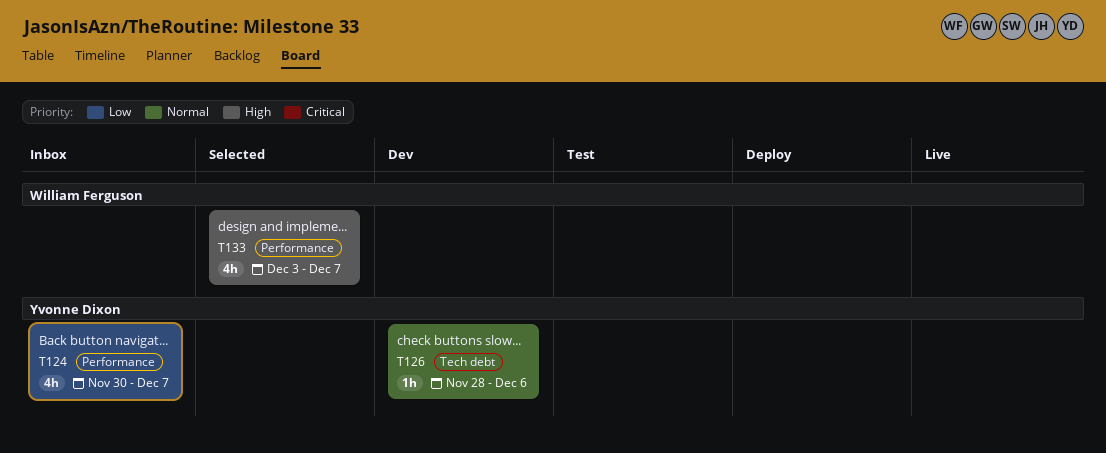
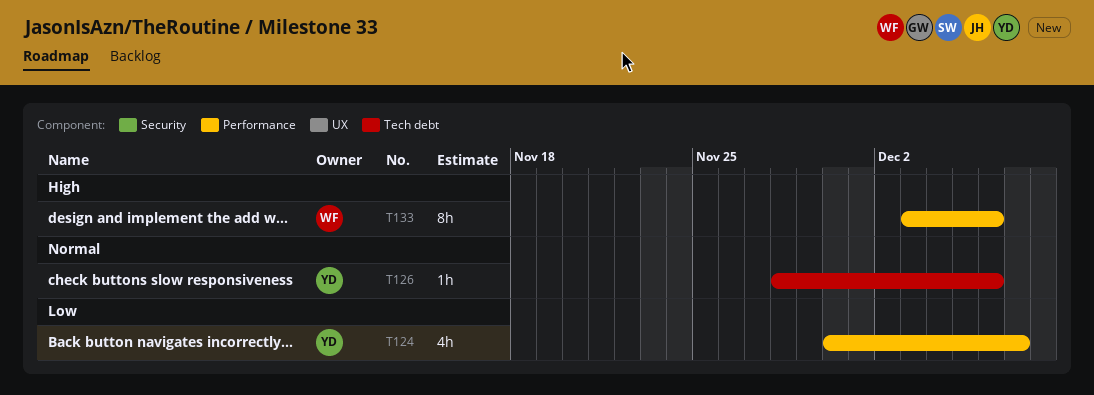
T133, estimate: 4h -> 8h
T133, due: Dec 7 -> Dec 6

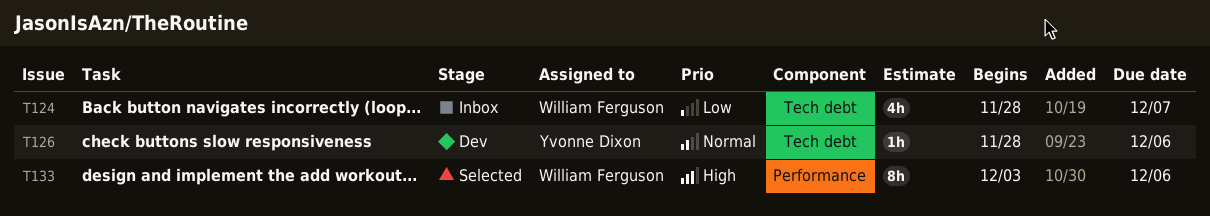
T124, owner: Yvonne Dixon -> William Ferguson
T124, label: Performance -> Tech debt
T124, start: Nov 30 -> Nov 28

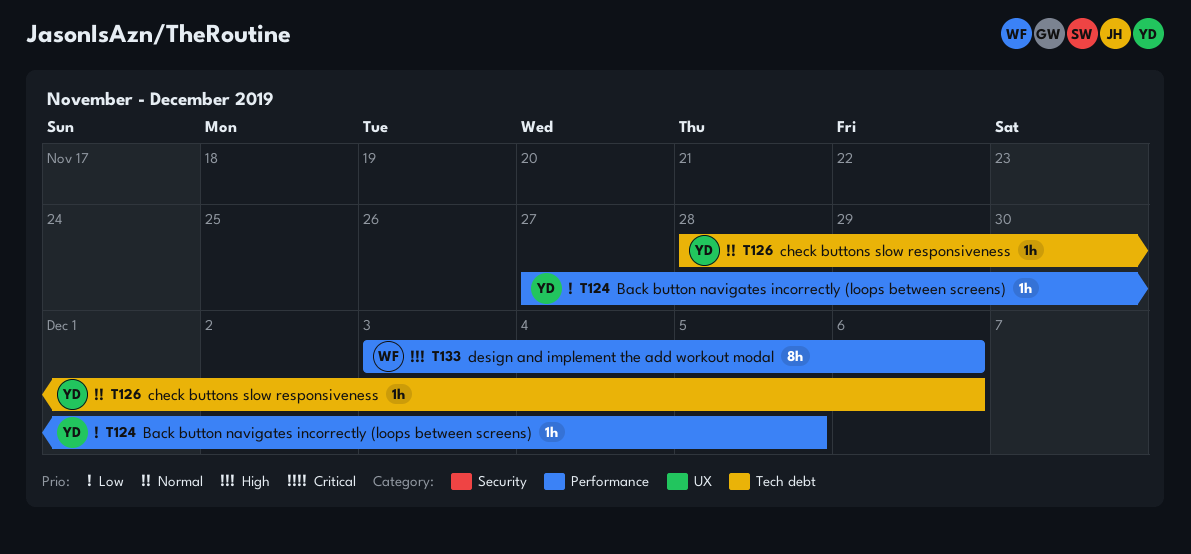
T124, owner: William Ferguson -> Yvonne Dixon
T124, label: Tech debt -> Performance
T124, estimate: 4h -> 1h
T124, start: Nov 28 -> Nov 27
T124, due: Dec 7 -> Dec 5

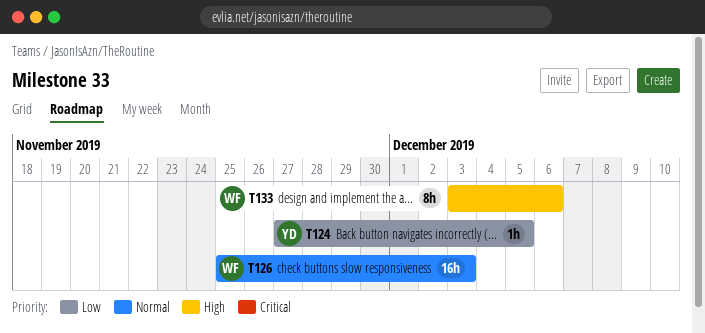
T126, owner: YD -> WF
T126, estimate: 1h -> 16h
T126, start: Nov 28 -> Nov 25
T126, due: Dec 6 -> Dec 3

